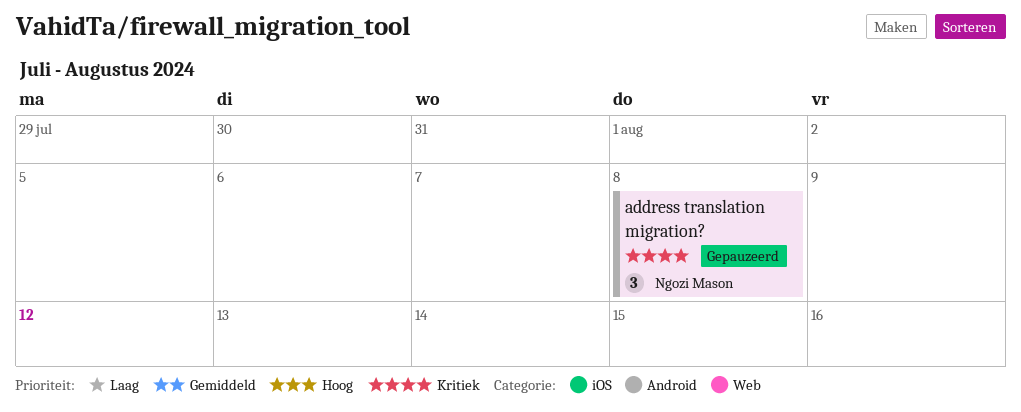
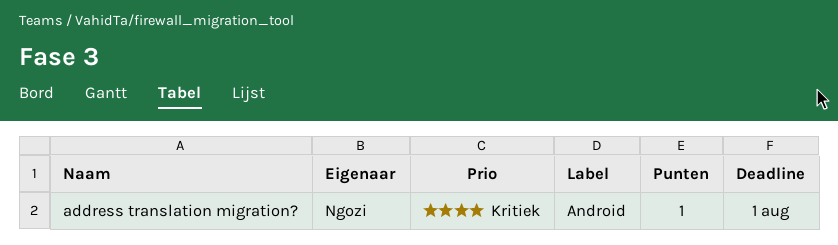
address translation migration?, estimate: 3 -> 1
address translation migration?, due: Aug 8 -> Aug 1

